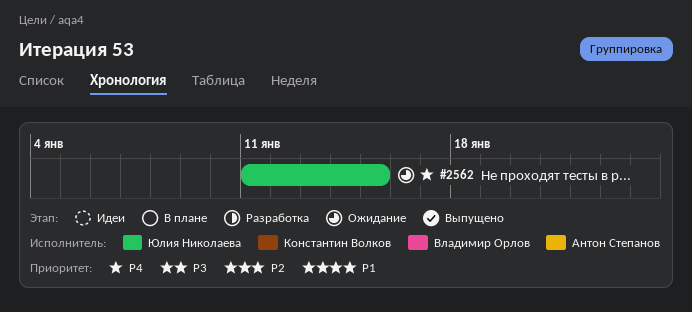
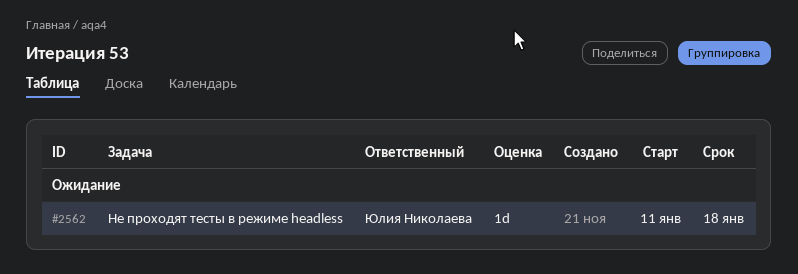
#2562, due: Jan 15 -> Jan 18

